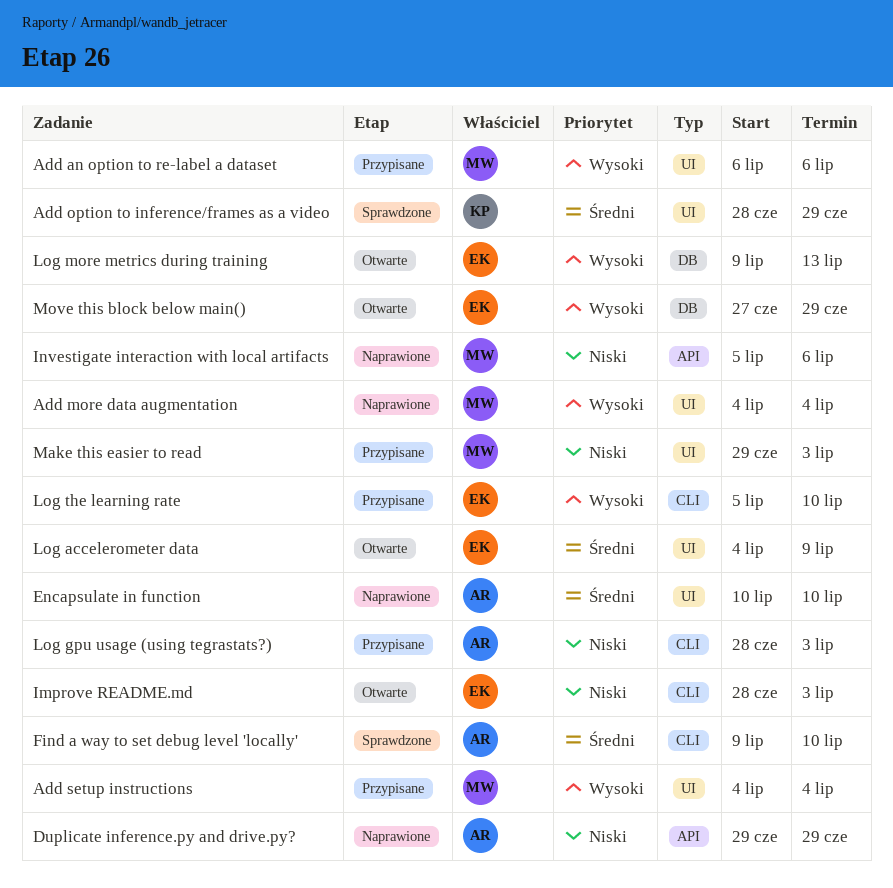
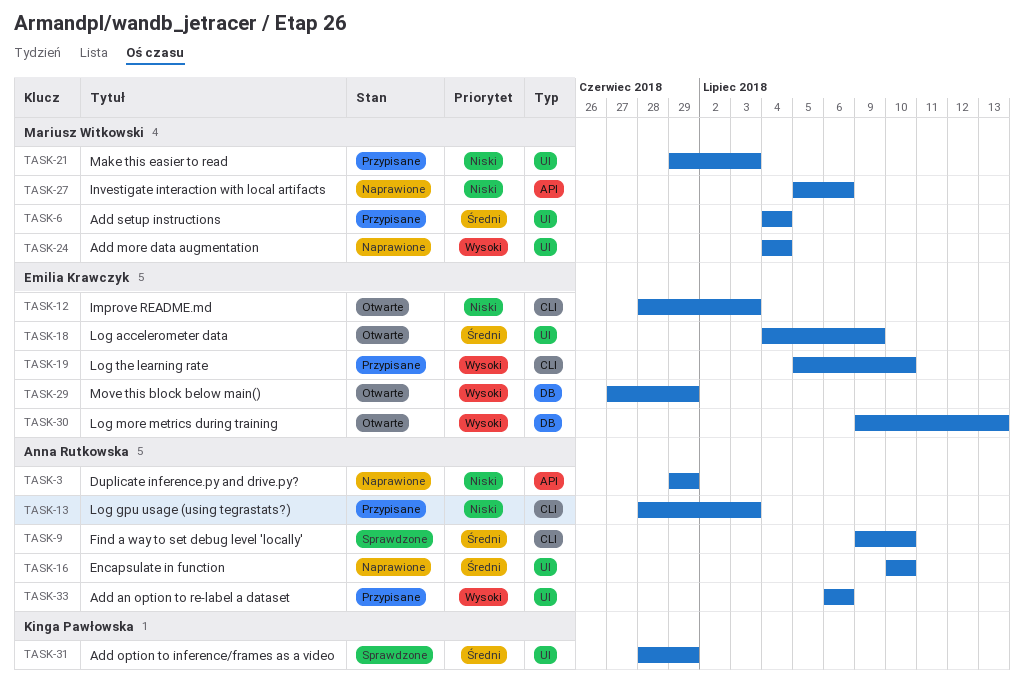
Add an option to re-label a dataset, owner: Mariusz Witkowski -> Anna Rutkowska
Add setup instructions, priority: Wysoki -> Średni

